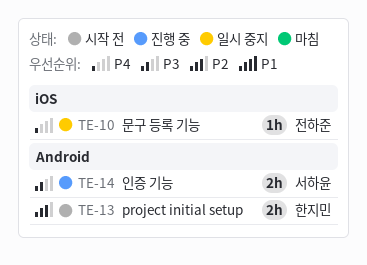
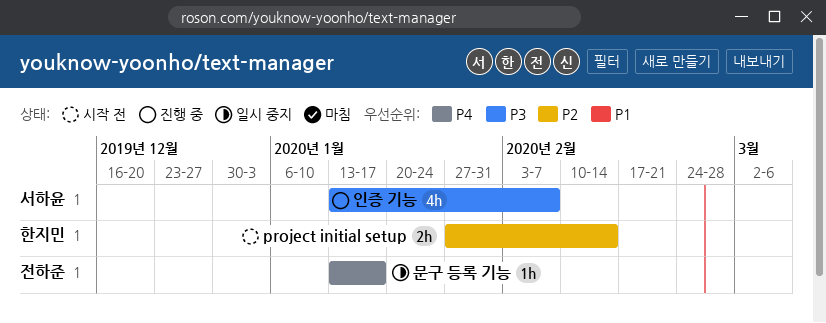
인증 기능, estimate: 2h -> 4h

